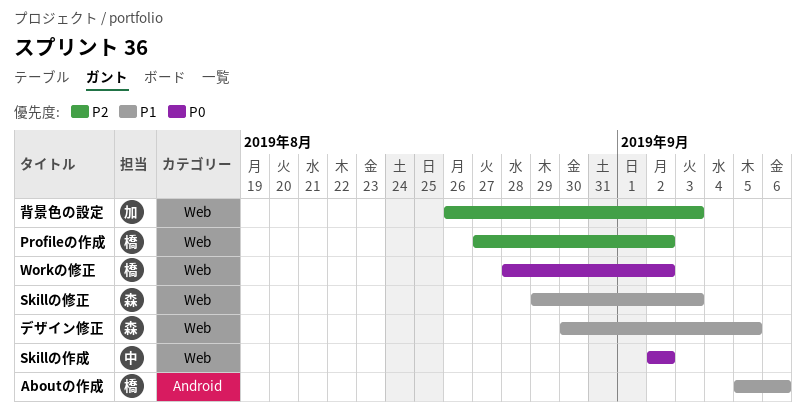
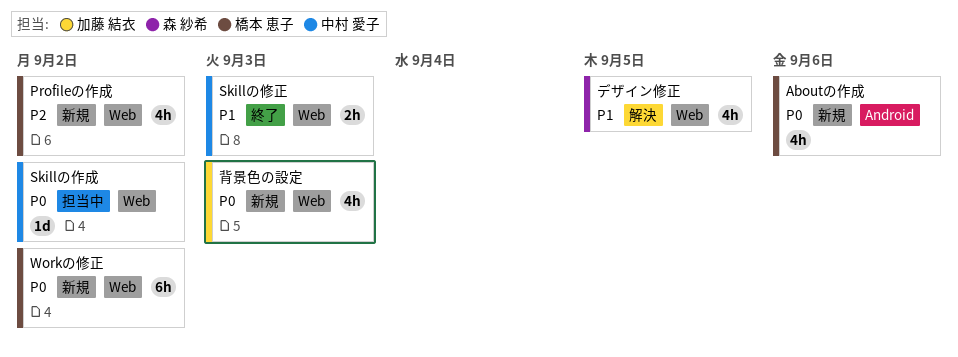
Aboutの作成, priority: P1 -> P0
Skillの修正, owner: 森 紗希 -> 中村 愛子
背景色の設定, priority: P2 -> P0

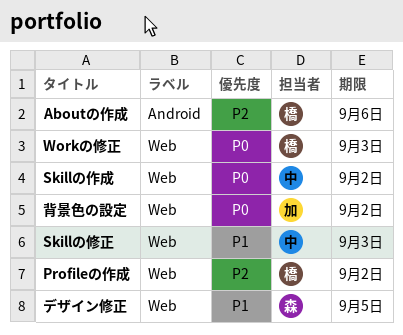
Aboutの作成, priority: P0 -> P2
Workの修正, due: Sep 2 -> Sep 3
背景色の設定, due: Sep 3 -> Sep 2

